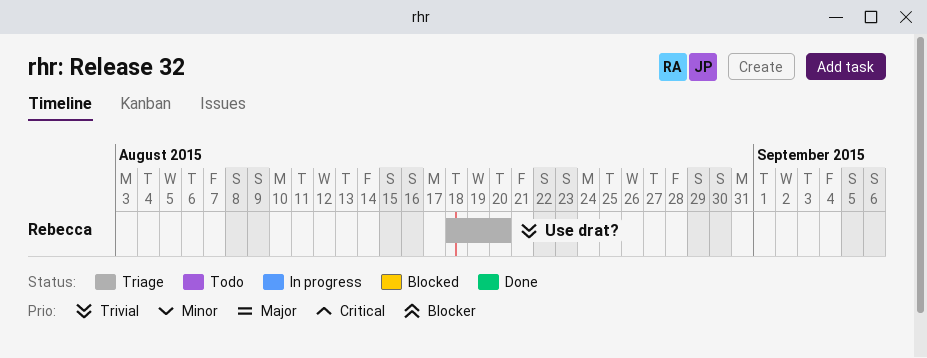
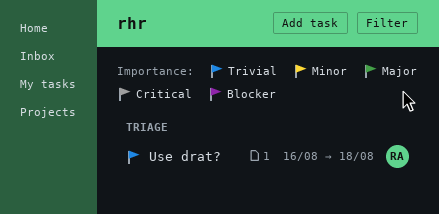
Use drat?, start: Aug 18 -> Aug 16
Use drat?, due: Aug 20 -> Aug 18

